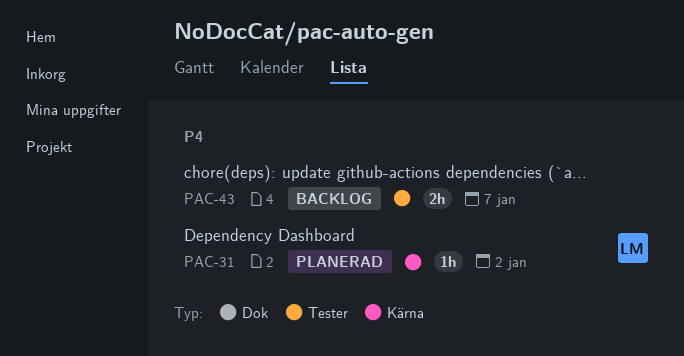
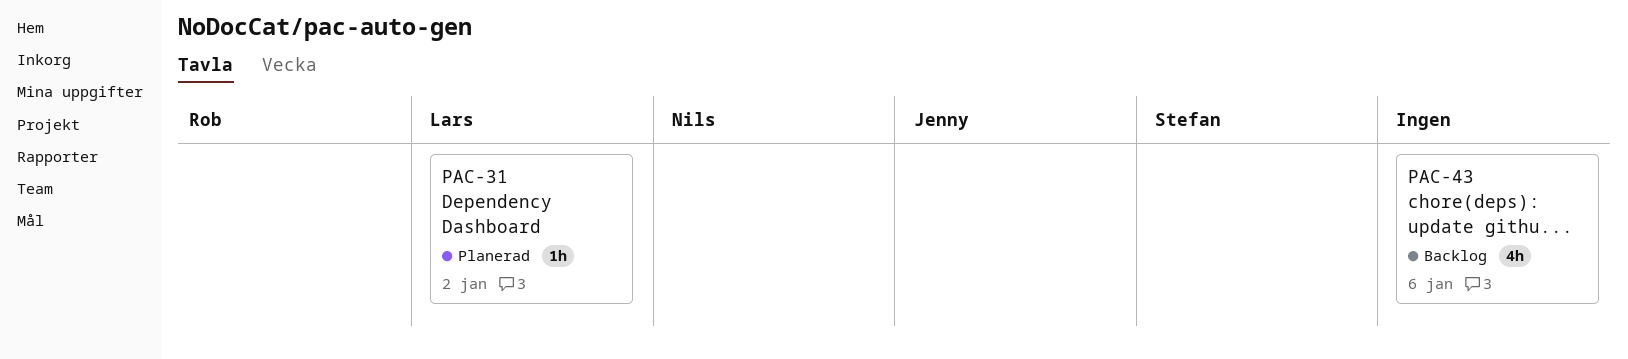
PAC-43, estimate: 2h -> 4h
PAC-43, due: Jan 7 -> Jan 6

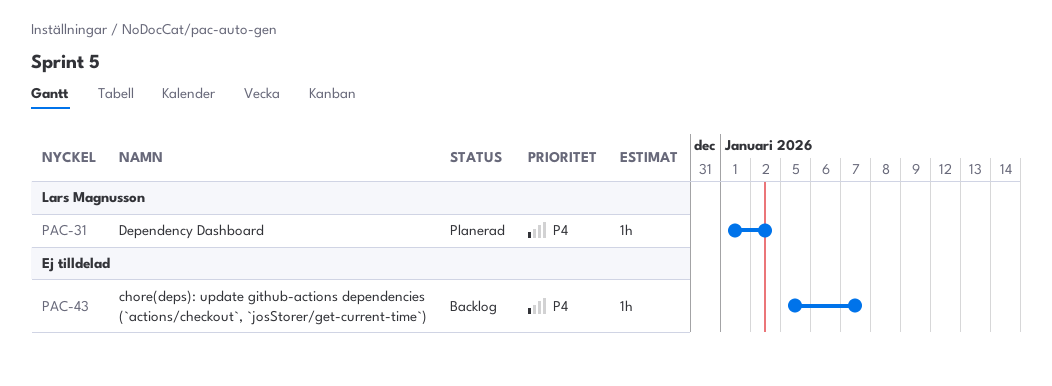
PAC-43, estimate: 4h -> 1h
PAC-43, due: Jan 6 -> Jan 7

